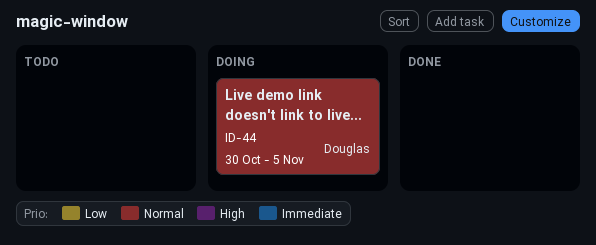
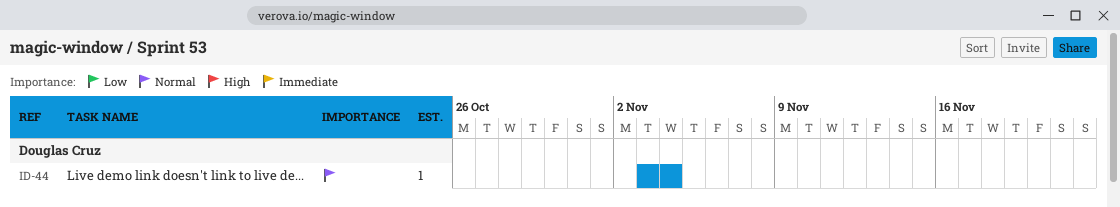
ID-44, start: Oct 30 -> Nov 3
ID-44, due: Nov 5 -> Nov 4

